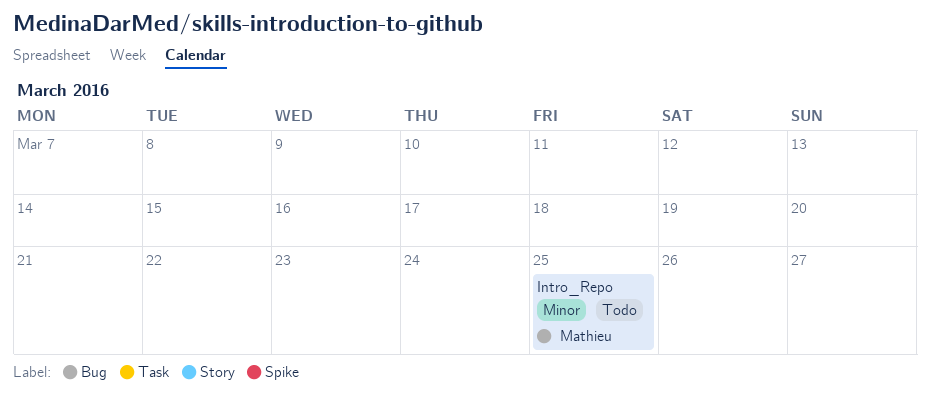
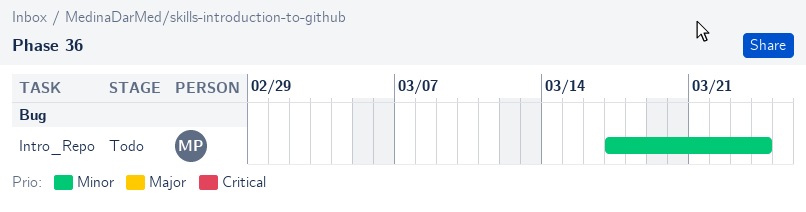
Intro_Repo, due: Mar 25 -> Mar 24

